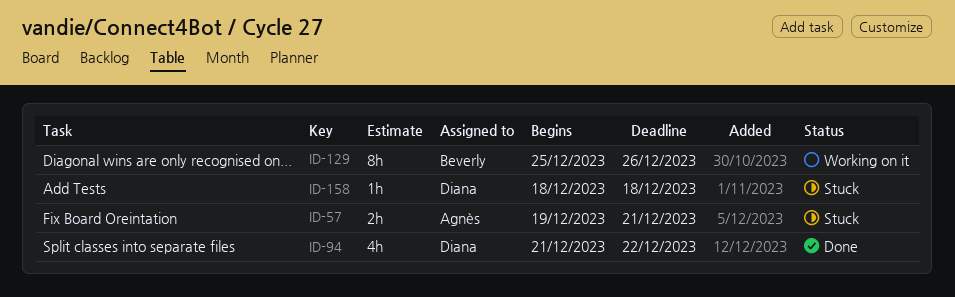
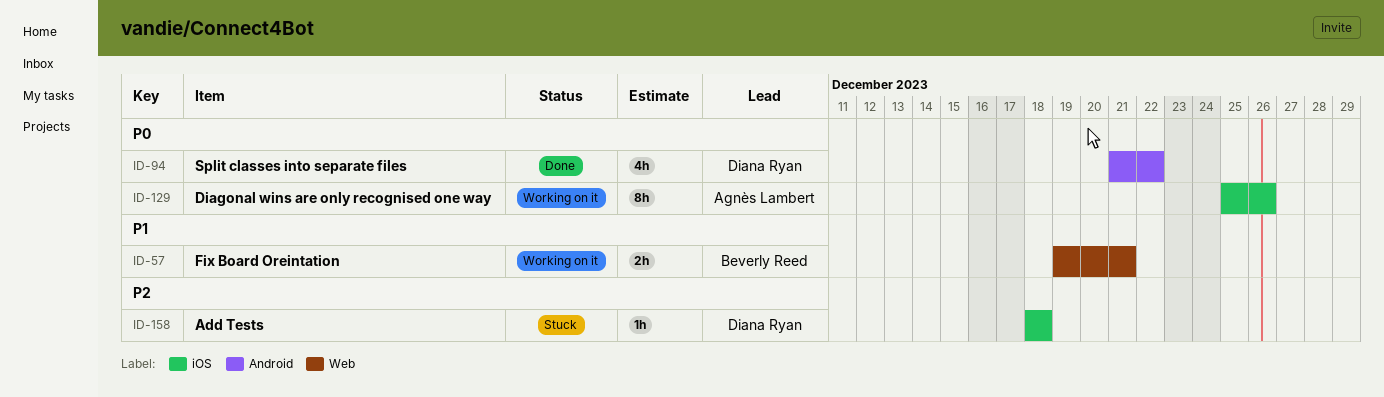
ID-57, status: Stuck -> Working on it
ID-57, owner: Agnès Lambert -> Beverly Reed
ID-129, owner: Beverly Reed -> Agnès Lambert

